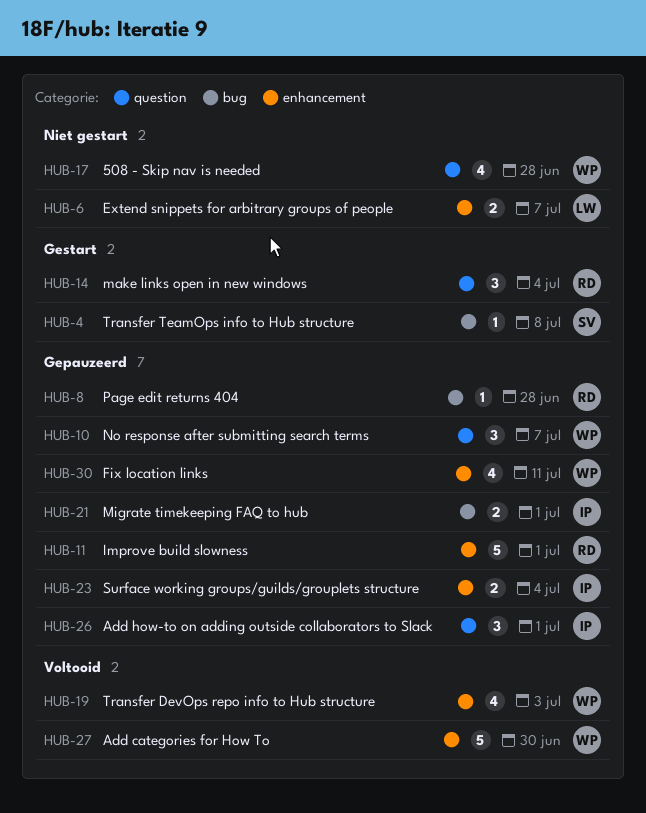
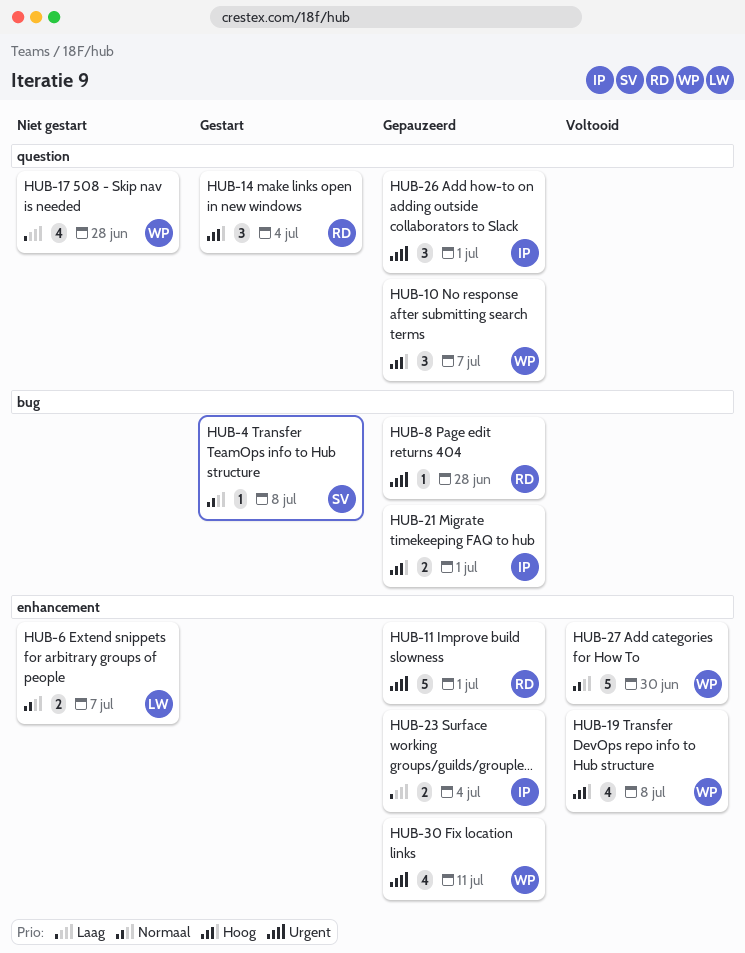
HUB-19, due: Jul 3 -> Jul 8

